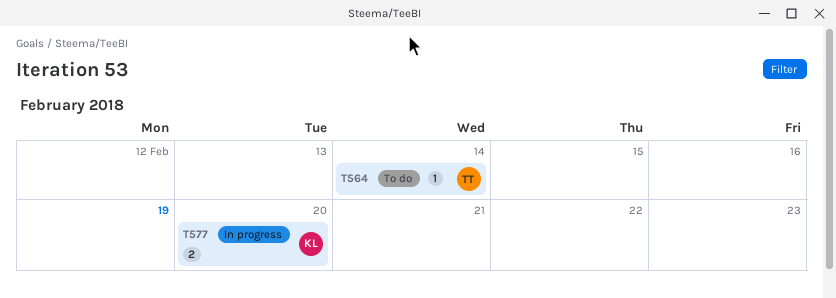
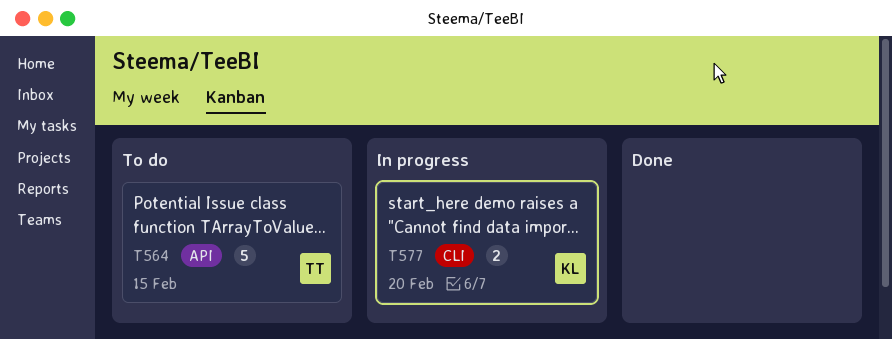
T564, estimate: 1 -> 5
T564, due: Feb 14 -> Feb 15

